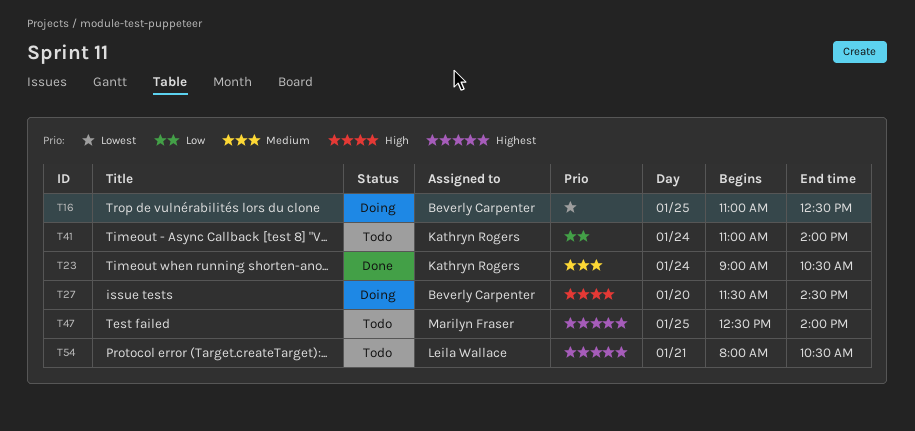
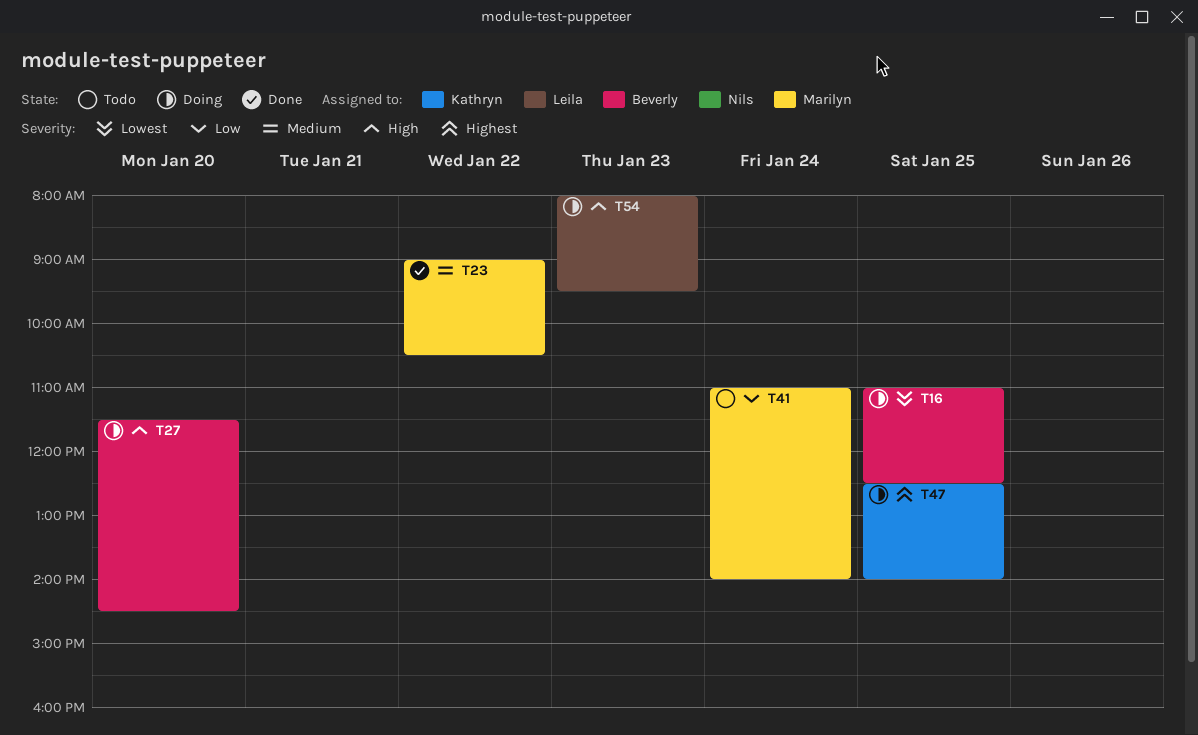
T23, owner: Kathryn Rogers -> Marilyn Fraser
T23, day: Jan 24 -> Jan 22
T41, owner: Kathryn Rogers -> Marilyn Fraser
T47, status: Todo -> Doing
T47, owner: Marilyn Fraser -> Kathryn Rogers
T54, status: Todo -> Doing
T54, priority: Highest -> High
T54, day: Jan 21 -> Jan 23
T54, ends: 10:30 -> 09:30

